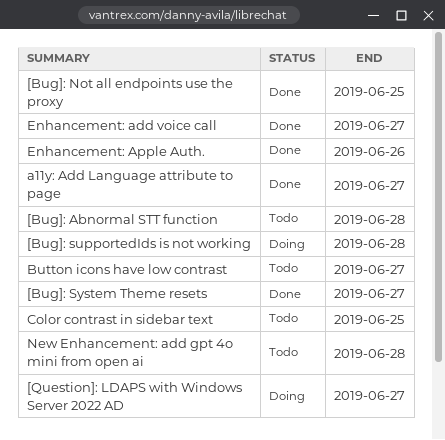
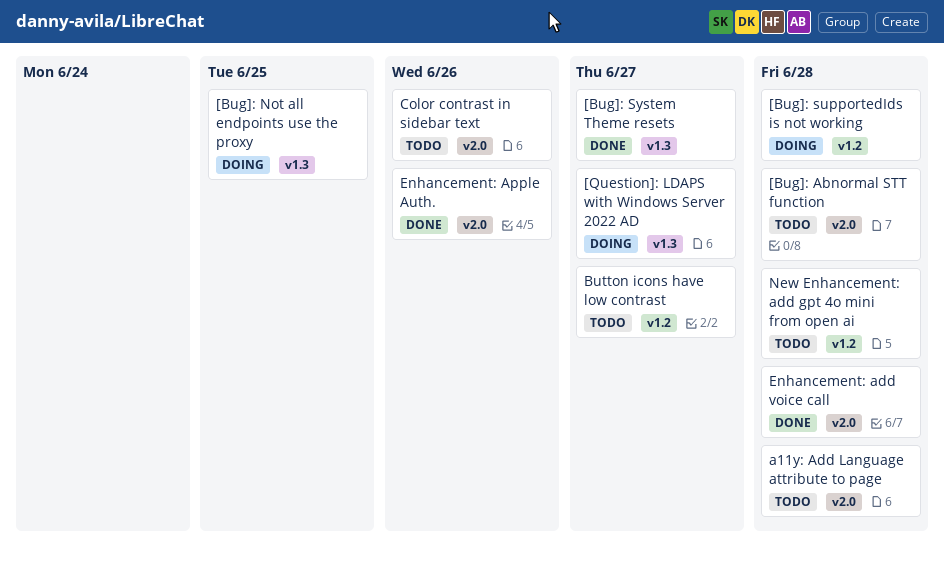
[Bug]: Not all endpoints use the proxy, status: Done -> Doing
a11y: Add Language attribute to page, status: Done -> Todo
a11y: Add Language attribute to page, due: Jun 27 -> Jun 28
Color contrast in sidebar text, due: Jun 25 -> Jun 26
Enhancement: add voice call, due: Jun 27 -> Jun 28

